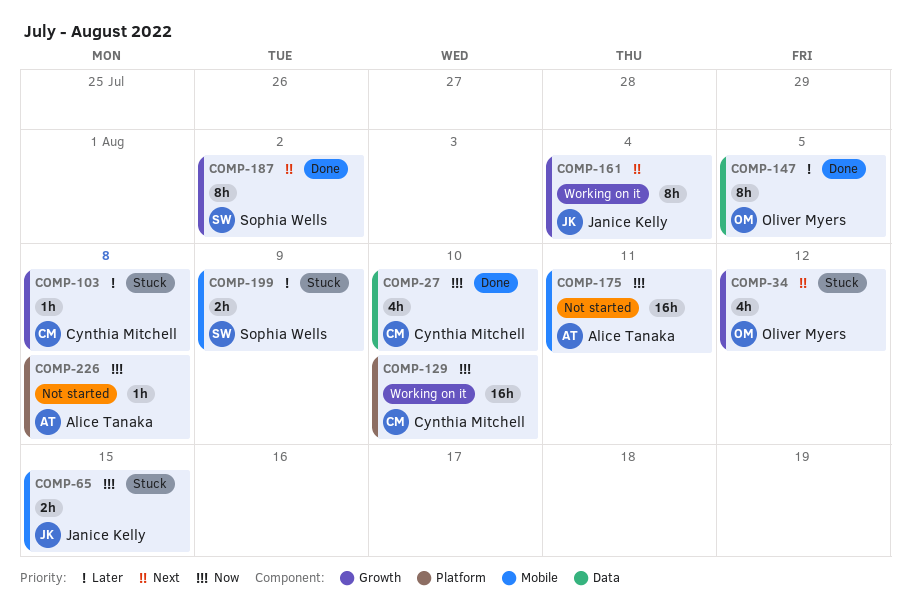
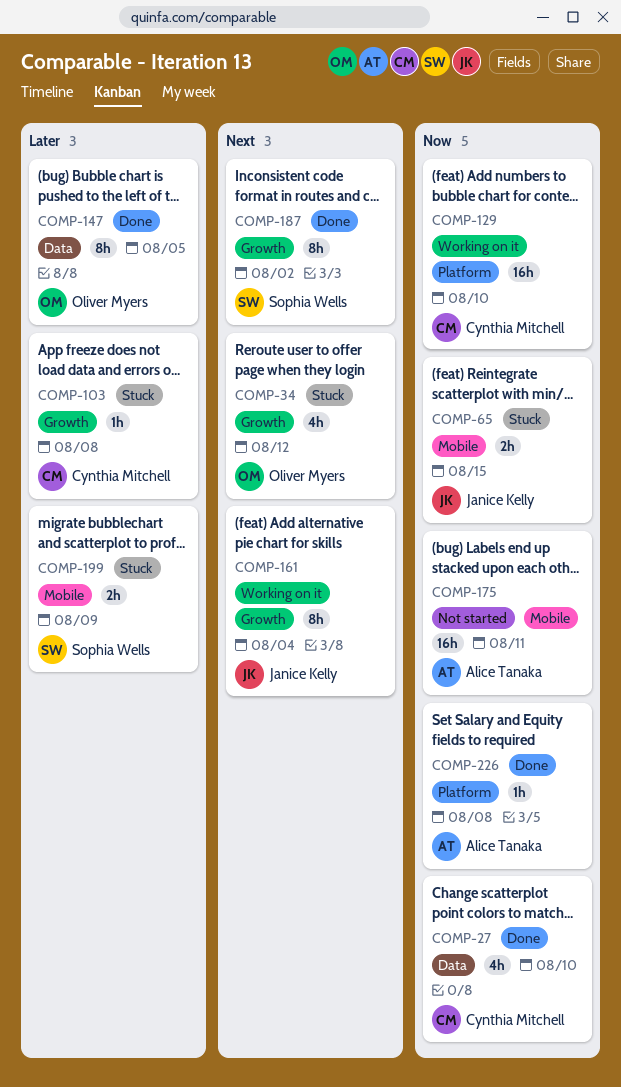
COMP-226, status: Not started -> Done

